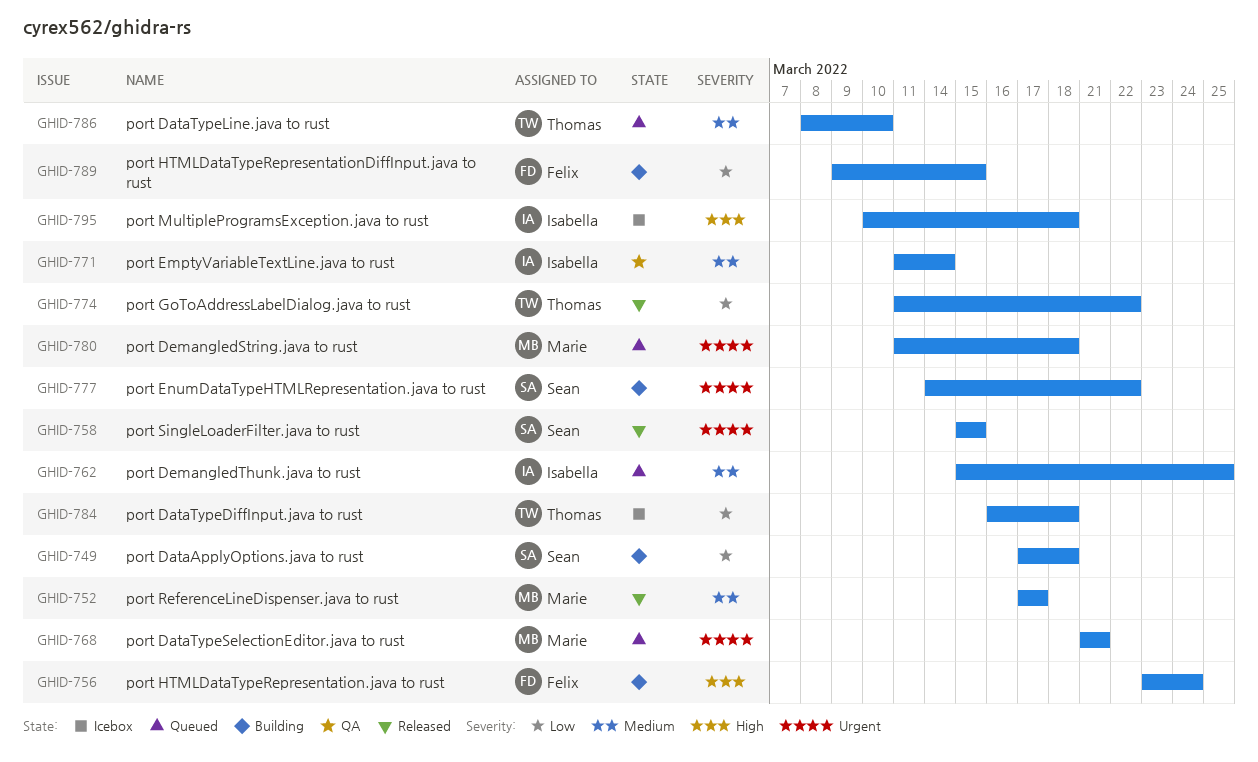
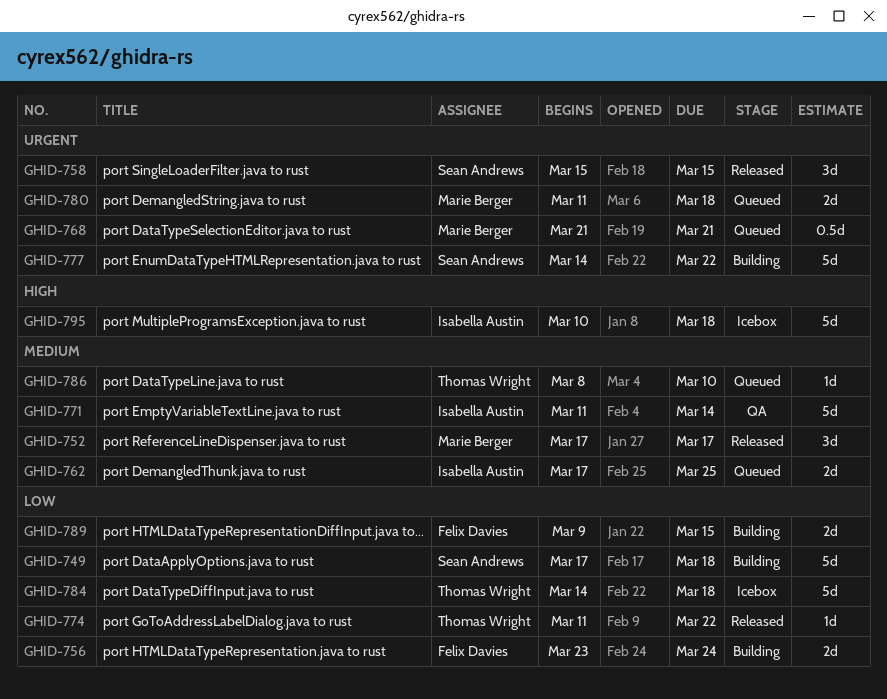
GHID-756, priority: High -> Low
GHID-762, start: Mar 15 -> Mar 17
GHID-784, start: Mar 16 -> Mar 14

